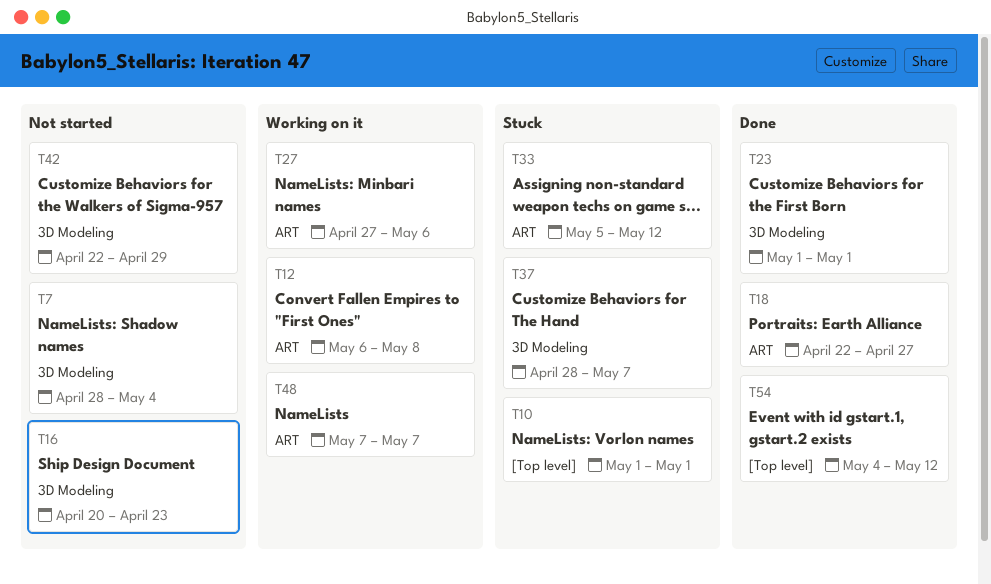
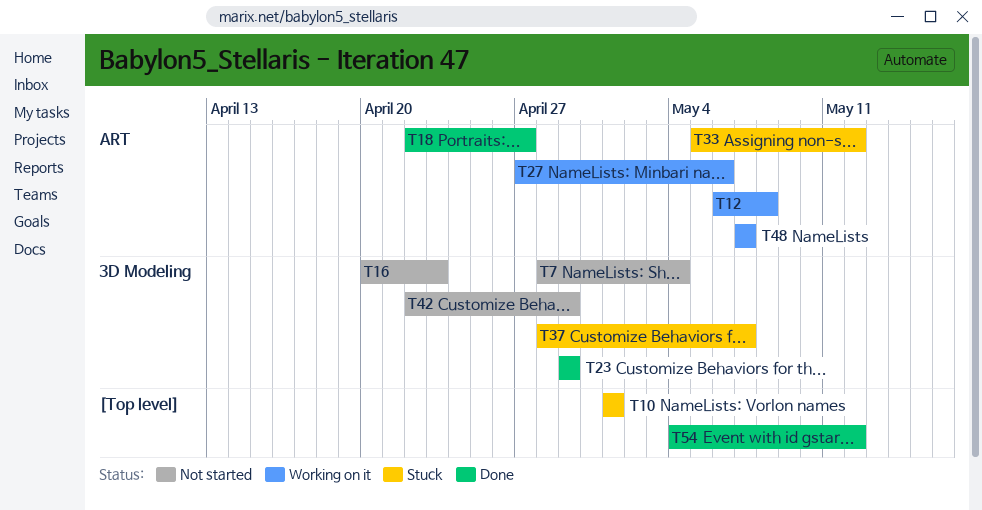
T23, start: May 1 -> Apr 29
T23, due: May 1 -> Apr 29

